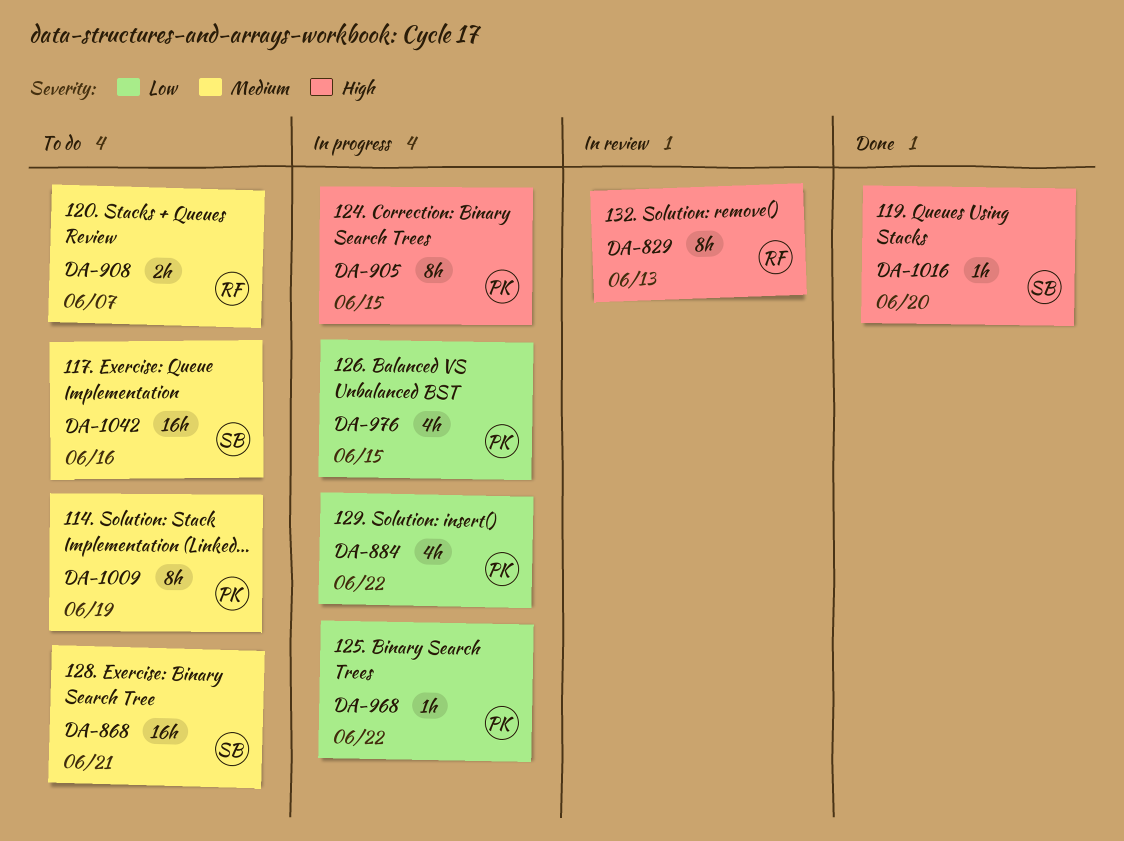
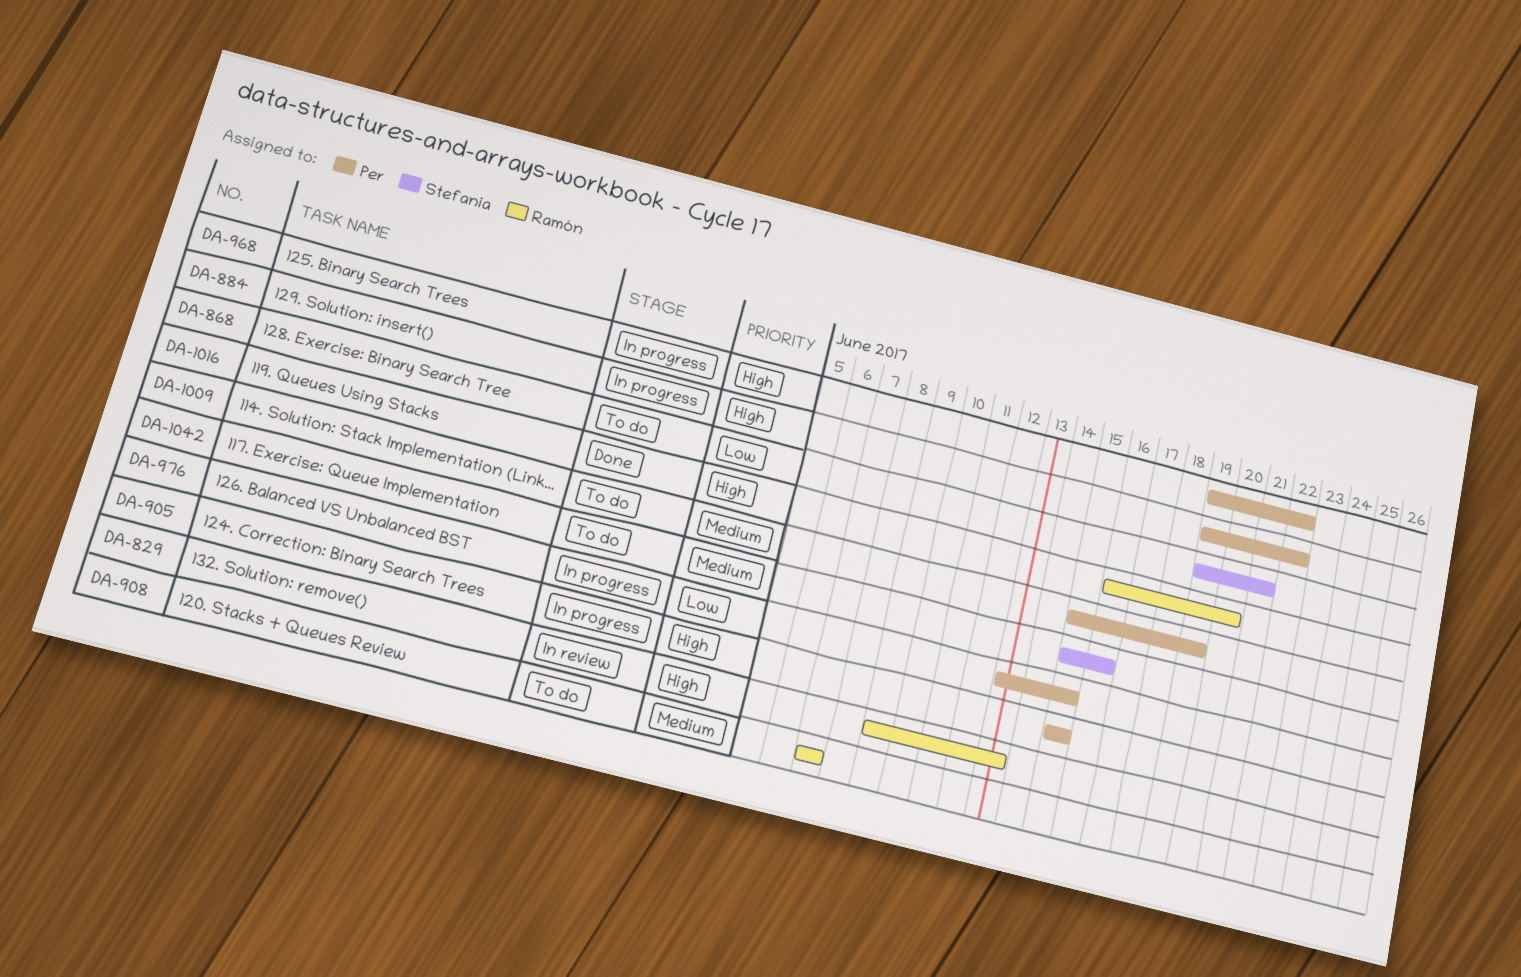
DA-868, priority: Medium -> Low
DA-884, priority: Low -> High
DA-968, priority: Low -> High
DA-1016, owner: Stefania -> Ramón

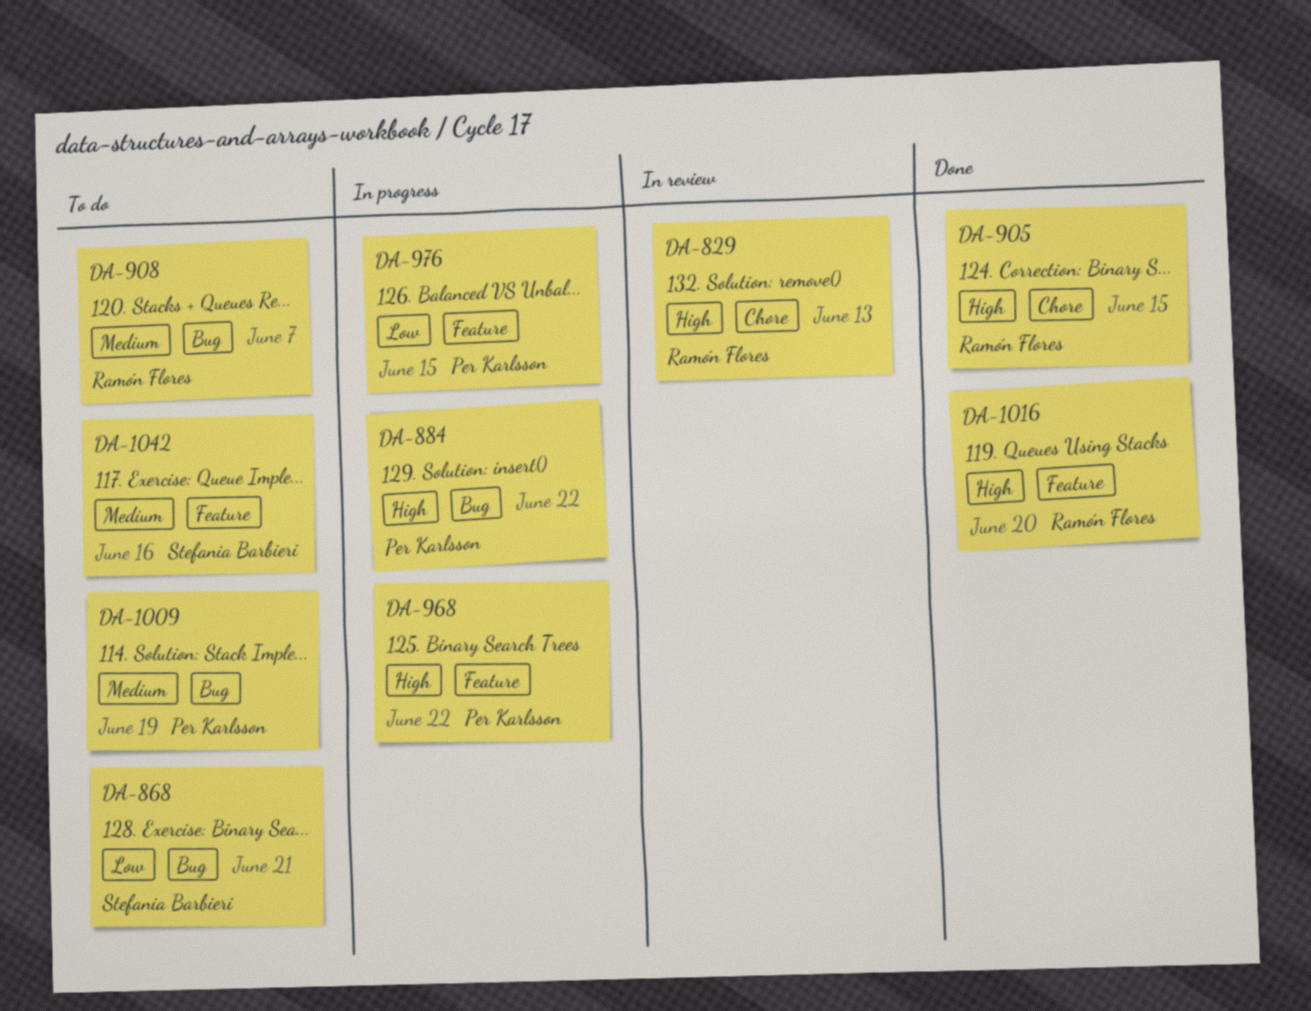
DA-905, status: In progress -> Done
DA-905, owner: Per Karlsson -> Ramón Flores

